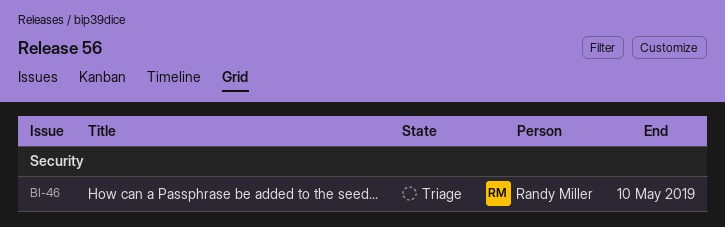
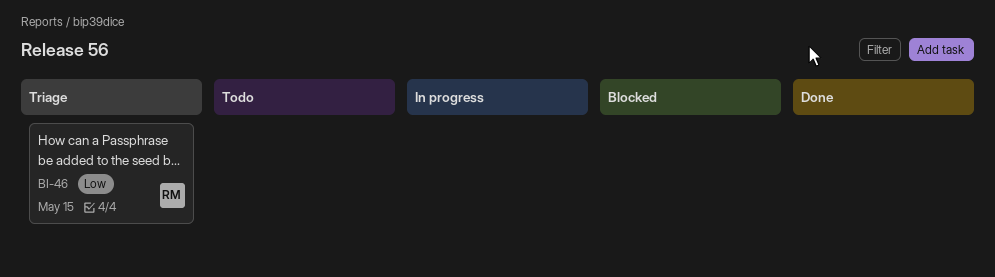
BI-46, due: May 10 -> May 15

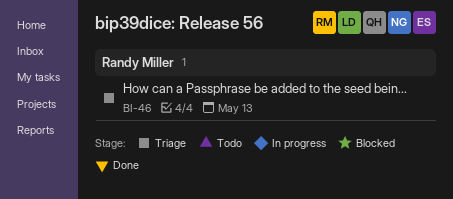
BI-46, due: May 15 -> May 13

